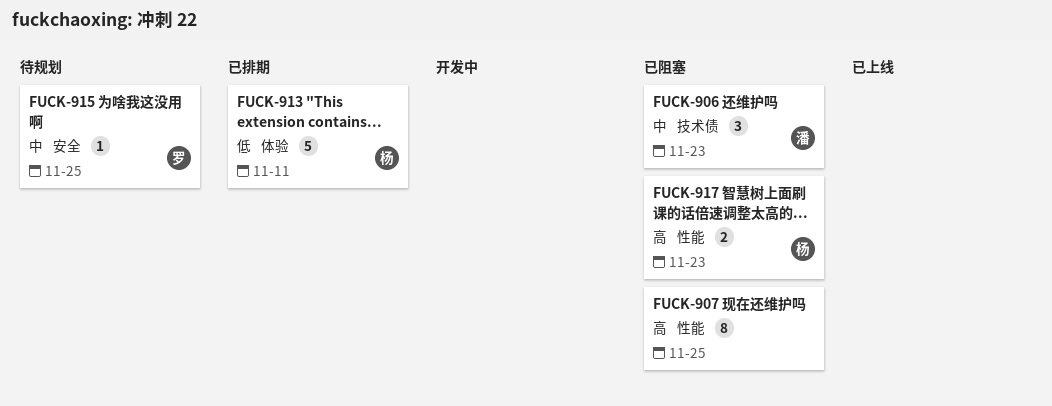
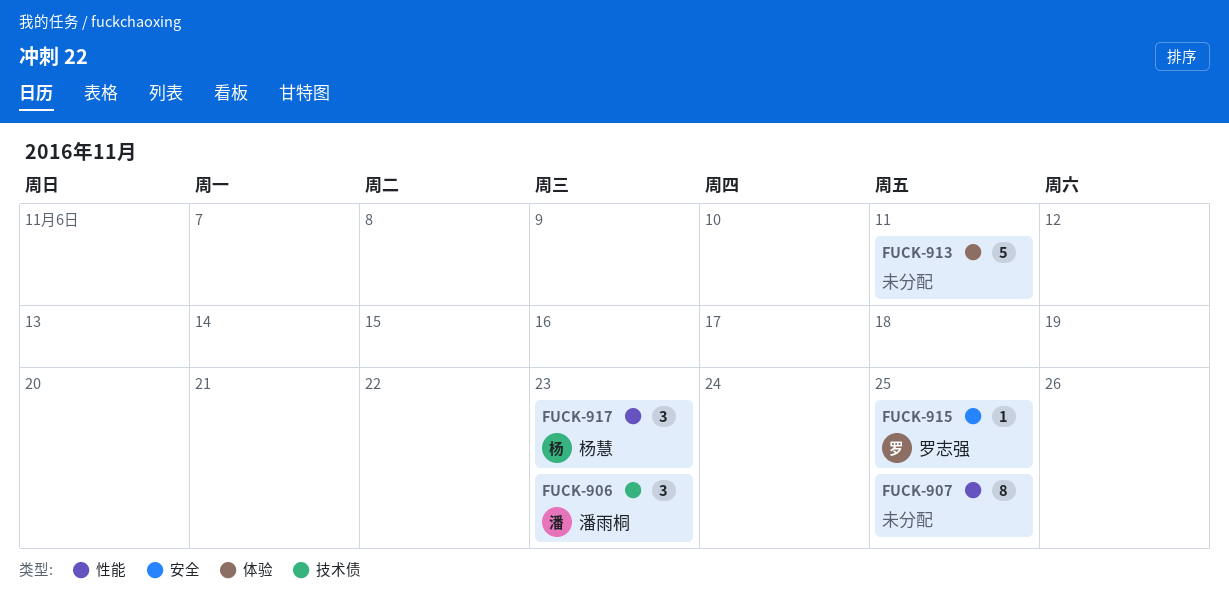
FUCK-913, owner: 杨慧 -> none
FUCK-917, estimate: 2 -> 3

